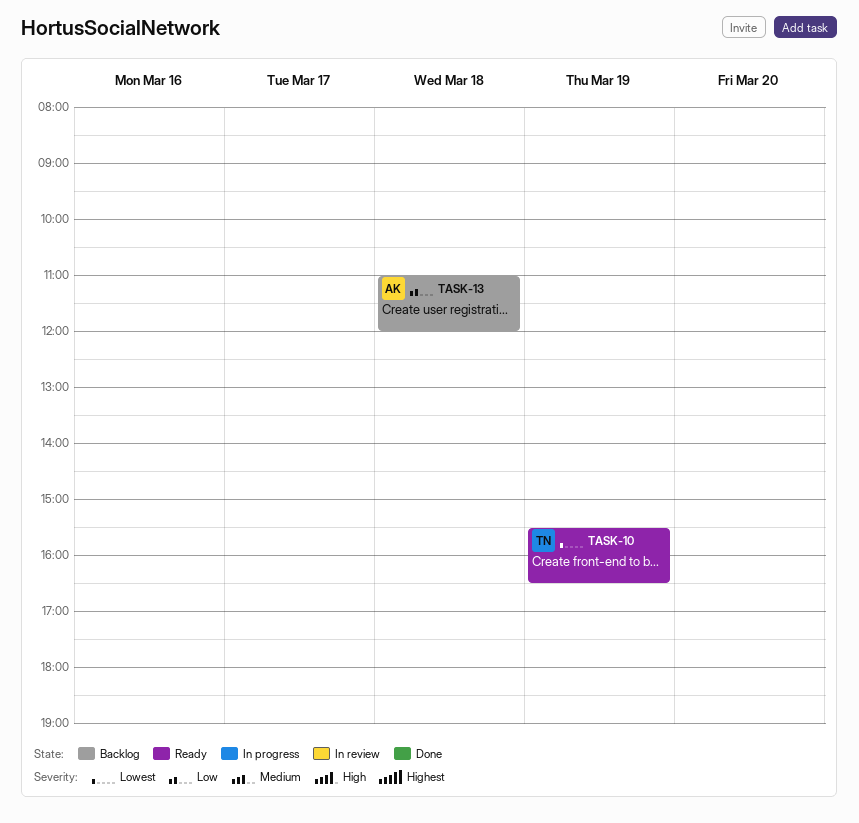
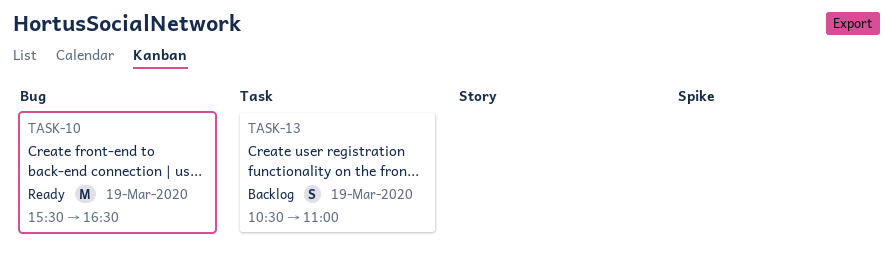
TASK-13, day: Mar 18 -> Mar 19
TASK-13, begins: 11:00 -> 10:30
TASK-13, ends: 12:00 -> 11:00

